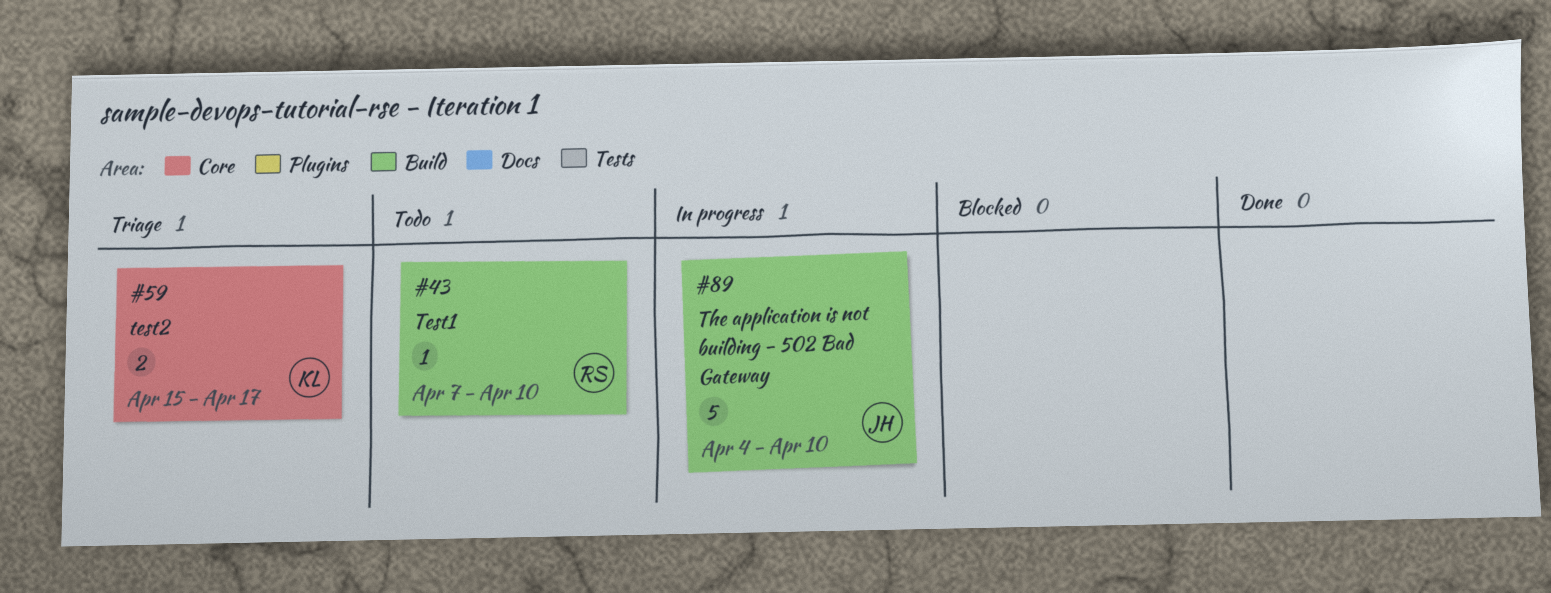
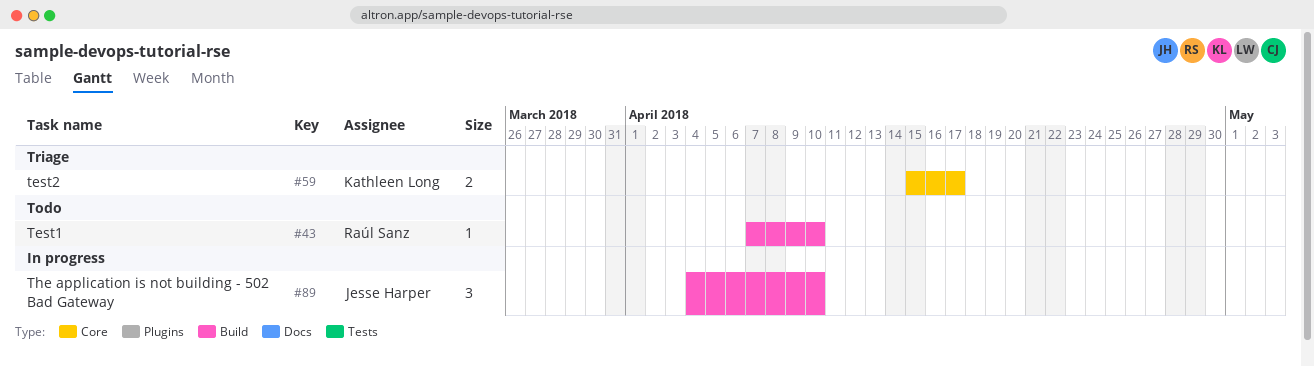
#89, estimate: 5 -> 3

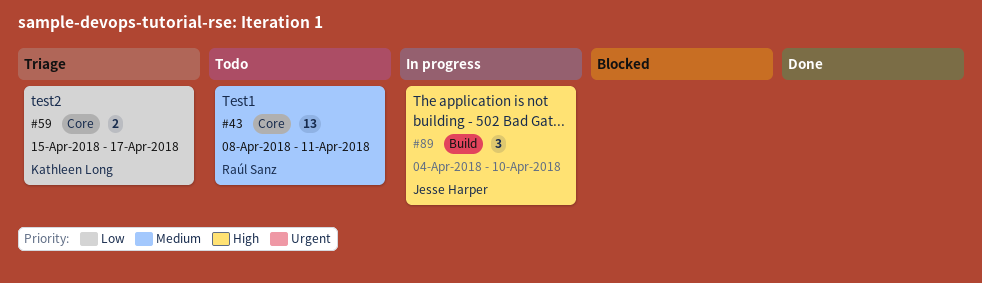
#43, label: Build -> Core
#43, estimate: 1 -> 13
#43, start: Apr 7 -> Apr 8
#43, due: Apr 10 -> Apr 11

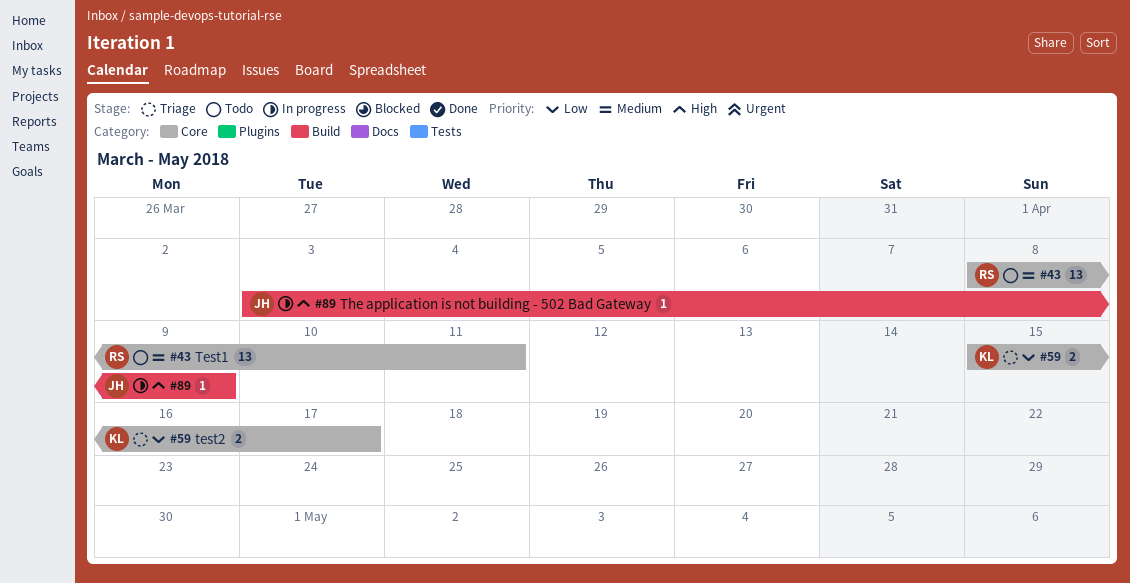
#89, estimate: 3 -> 1
#89, start: Apr 4 -> Apr 3
#89, due: Apr 10 -> Apr 9

